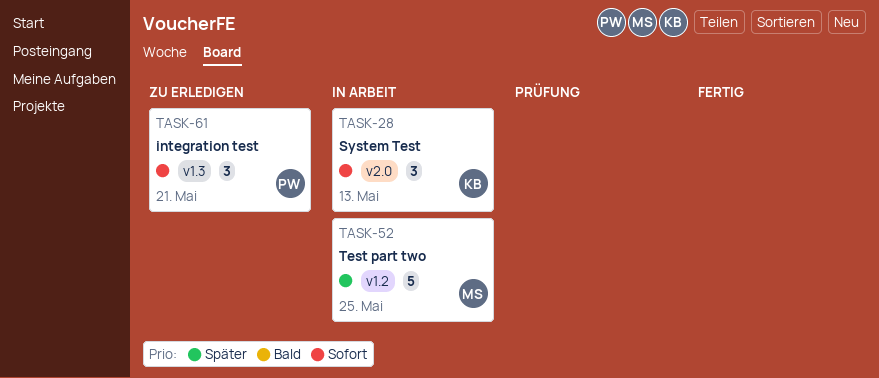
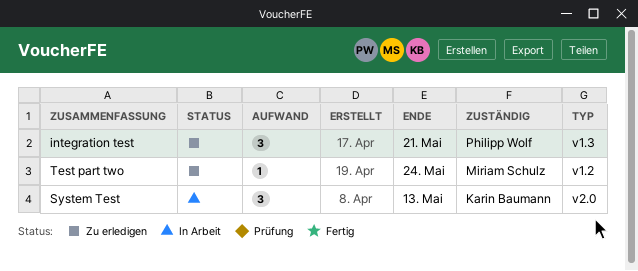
Test part two, status: In Arbeit -> Zu erledigen
Test part two, estimate: 5 -> 1
Test part two, due: May 25 -> May 24

